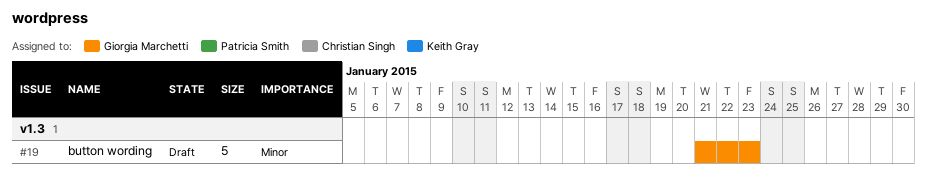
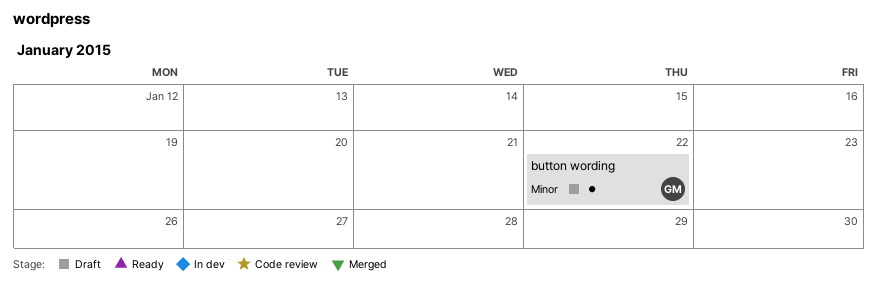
button wording, estimate: 5 -> 1
button wording, due: Jan 23 -> Jan 22

